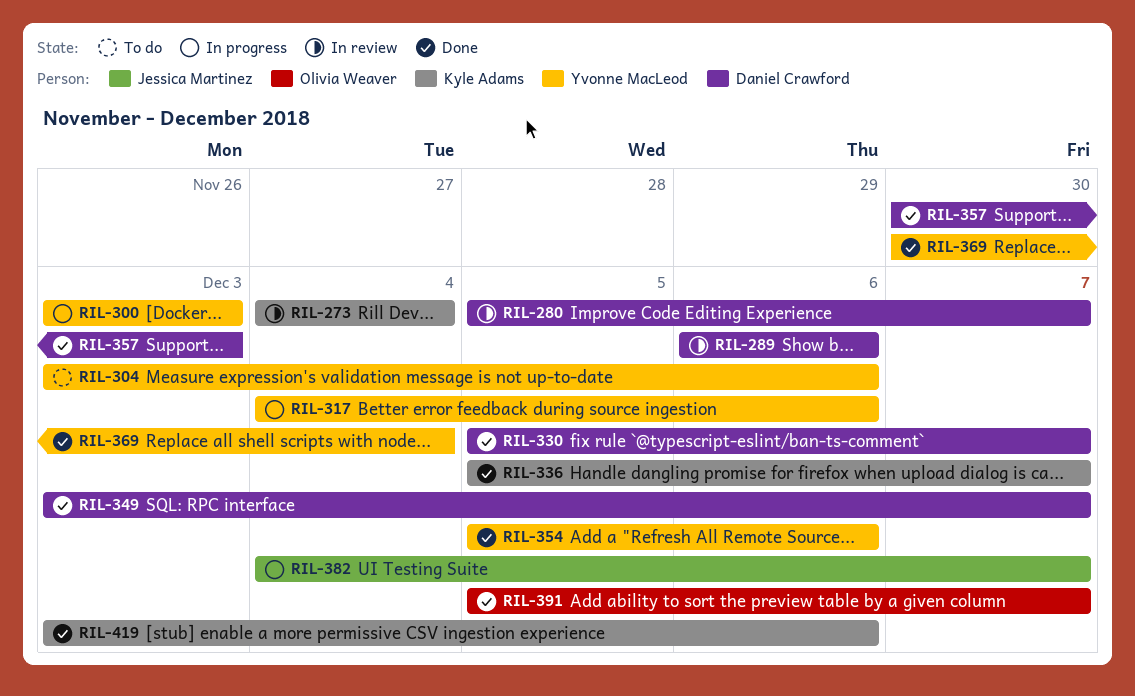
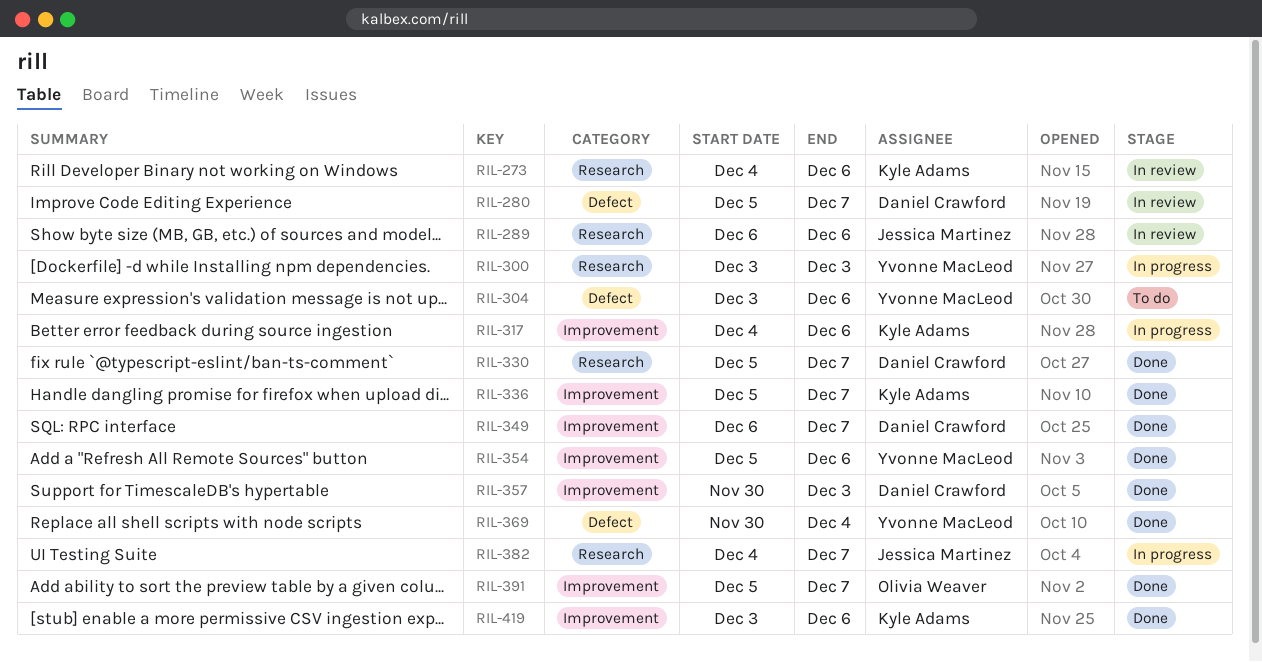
RIL-273, due: Dec 4 -> Dec 6
RIL-289, owner: Daniel Crawford -> Jessica Martinez
RIL-317, owner: Yvonne MacLeod -> Kyle Adams
RIL-349, start: Dec 3 -> Dec 6

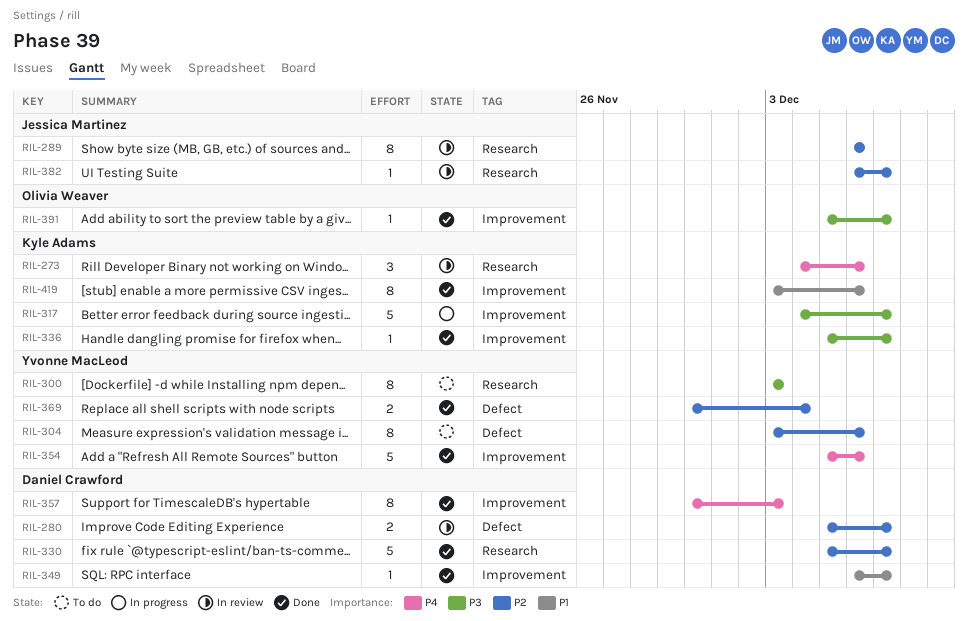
RIL-300, status: In progress -> To do
RIL-317, due: Dec 6 -> Dec 7
RIL-382, status: In progress -> In review
RIL-382, start: Dec 4 -> Dec 6

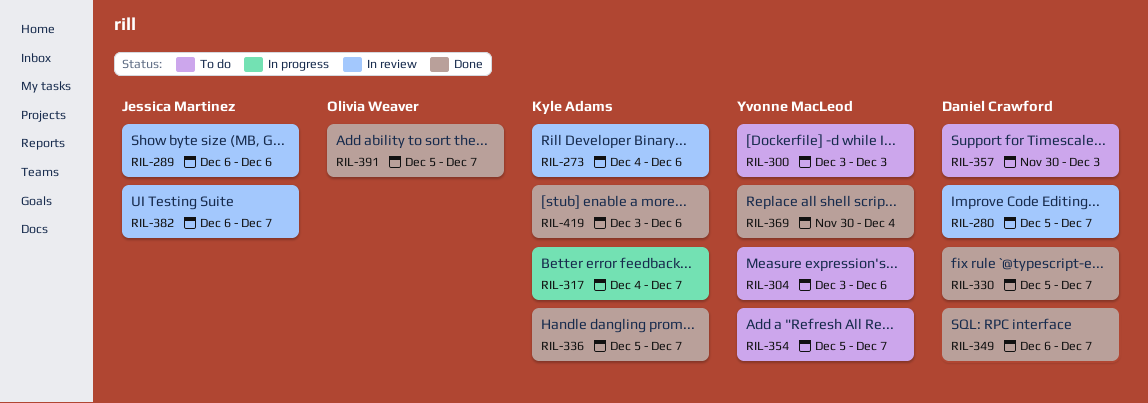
RIL-354, status: Done -> To do
RIL-354, due: Dec 6 -> Dec 7
RIL-357, status: Done -> To do

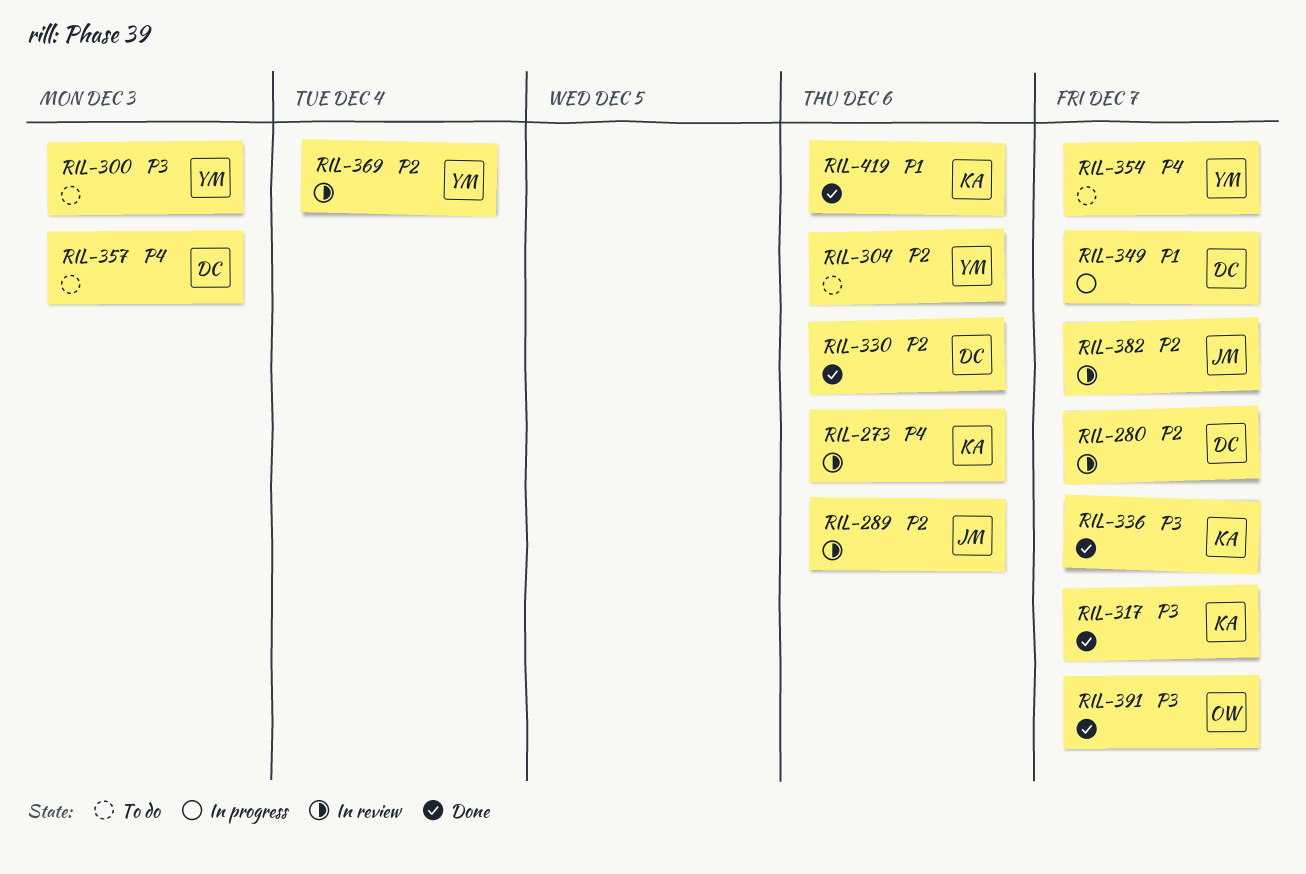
RIL-317, status: In progress -> Done
RIL-330, due: Dec 7 -> Dec 6
RIL-349, status: Done -> In progress
RIL-369, status: Done -> In review

